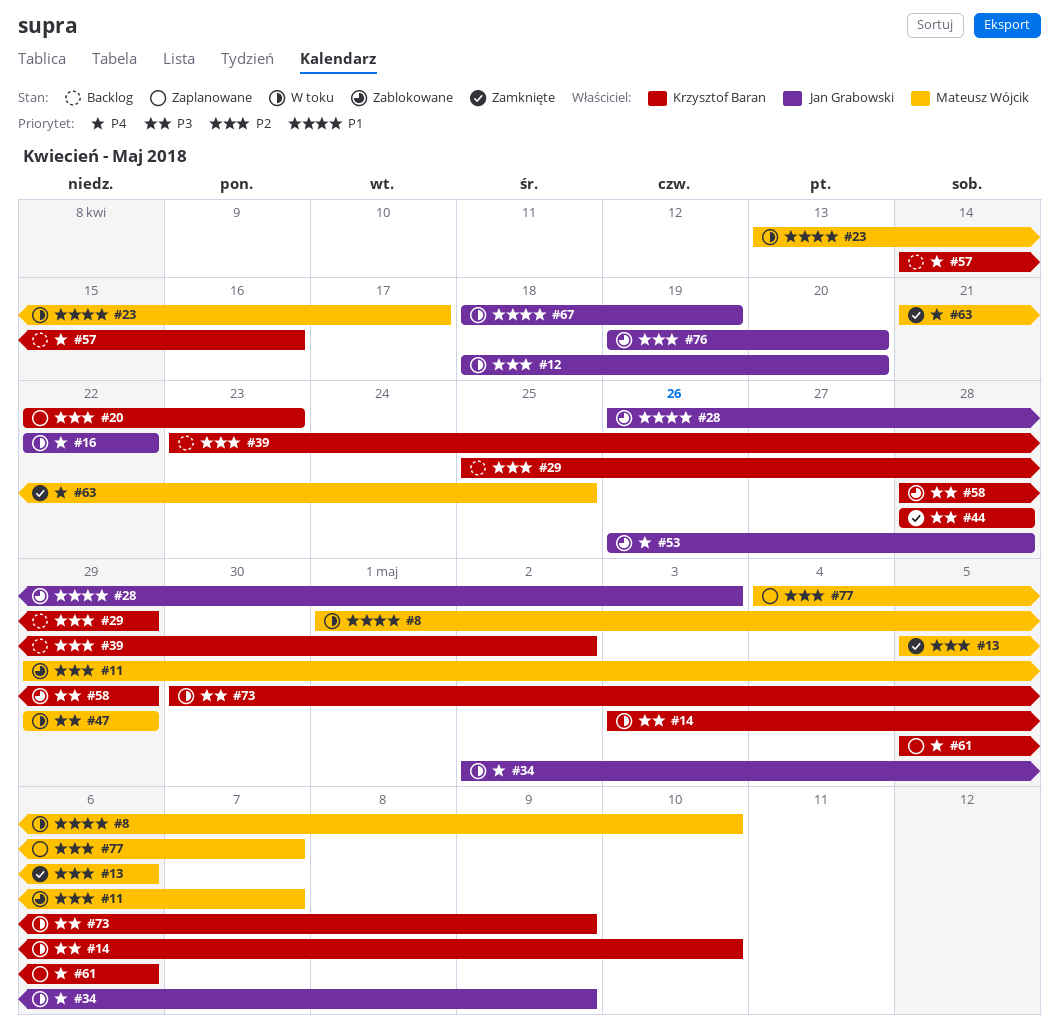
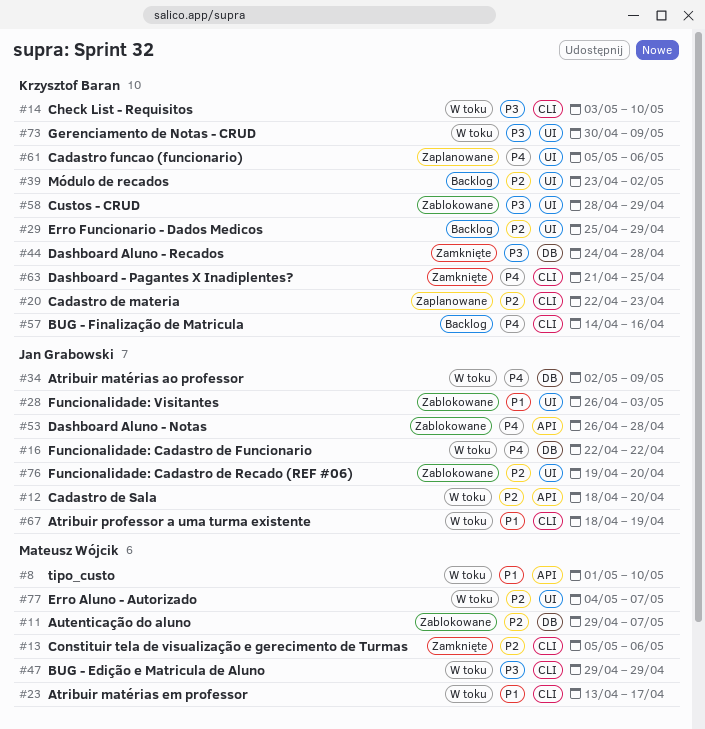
#44, start: Apr 28 -> Apr 24
#63, owner: Mateusz Wójcik -> Krzysztof Baran
#77, status: Zaplanowane -> W toku

